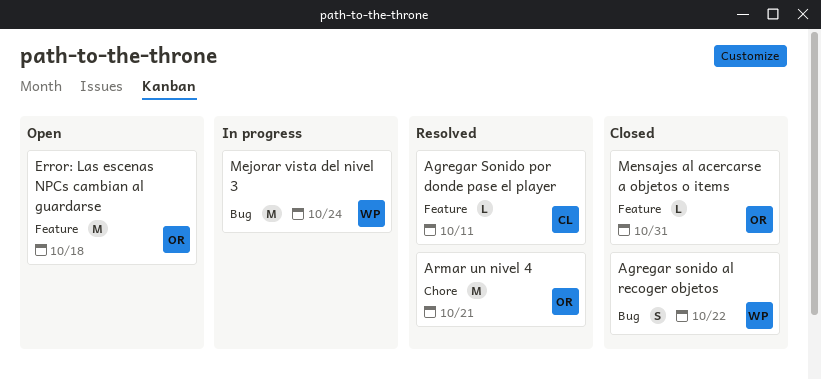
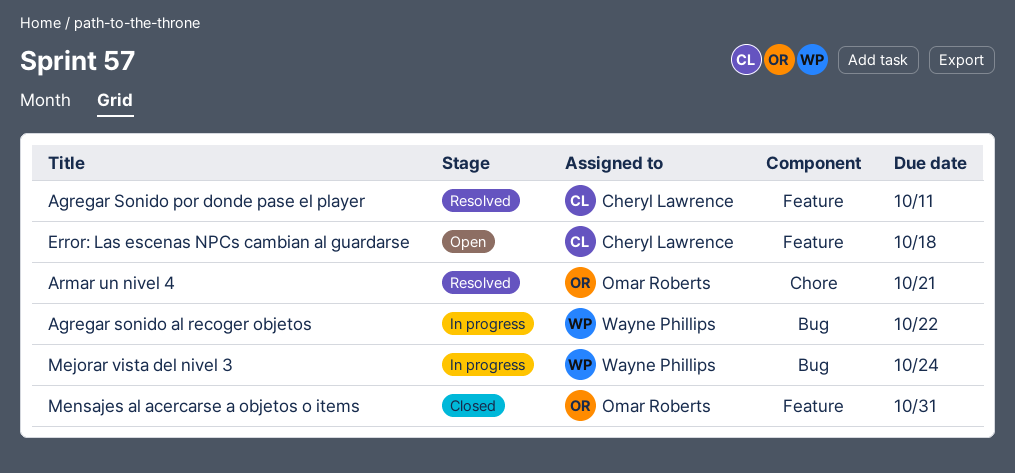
Agregar sonido al recoger objetos, status: Closed -> In progress
Error: Las escenas NPCs cambian al guardarse, owner: Omar Roberts -> Cheryl Lawrence

